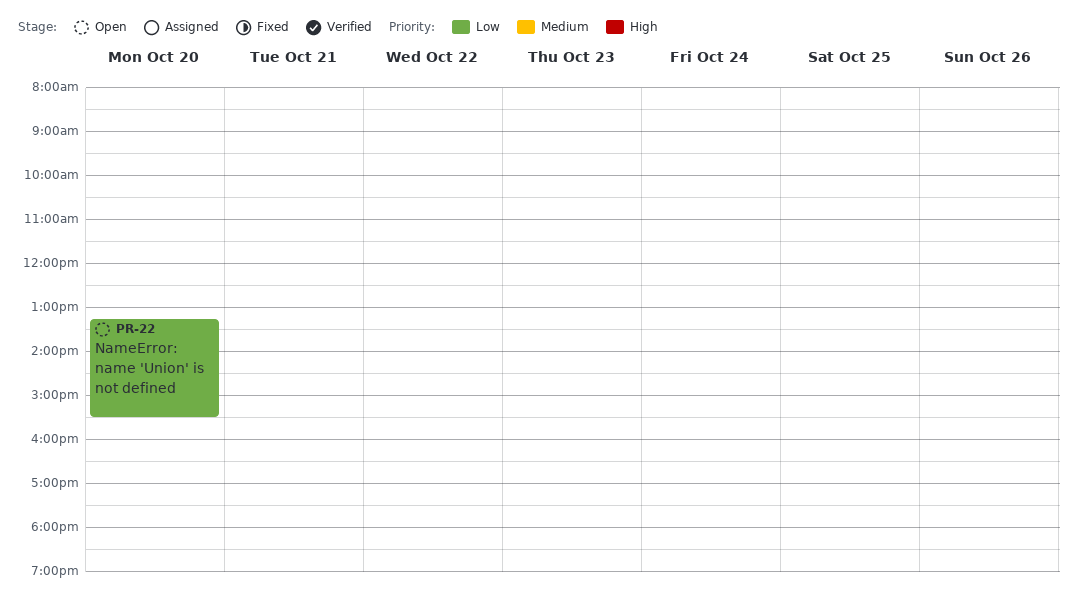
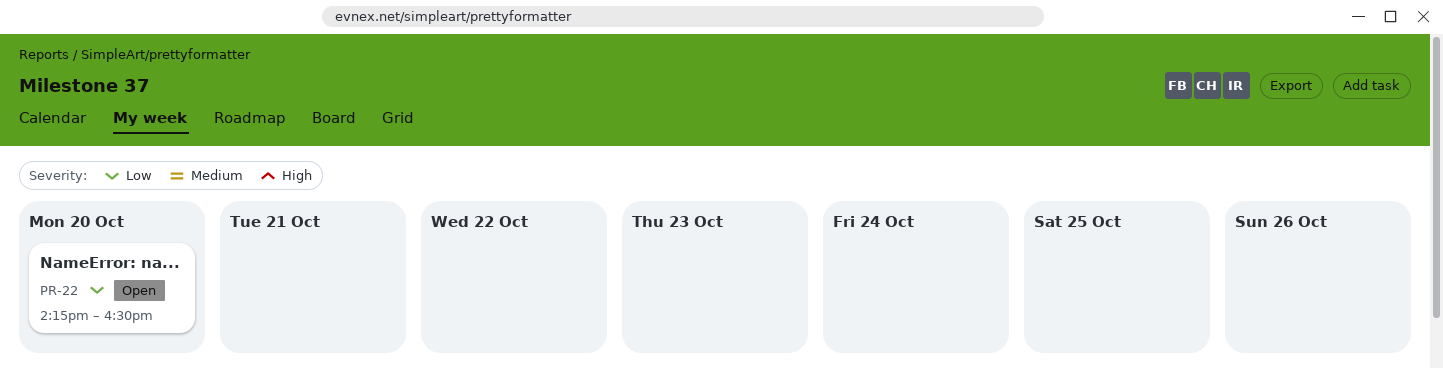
PR-22, begins: 13:15 -> 14:15
PR-22, ends: 15:30 -> 16:30

